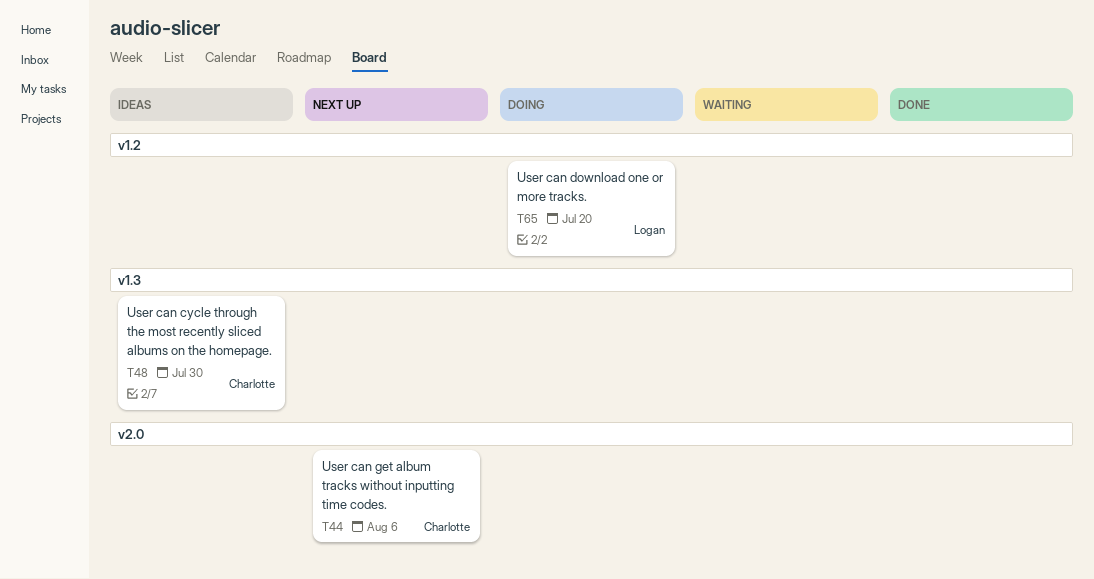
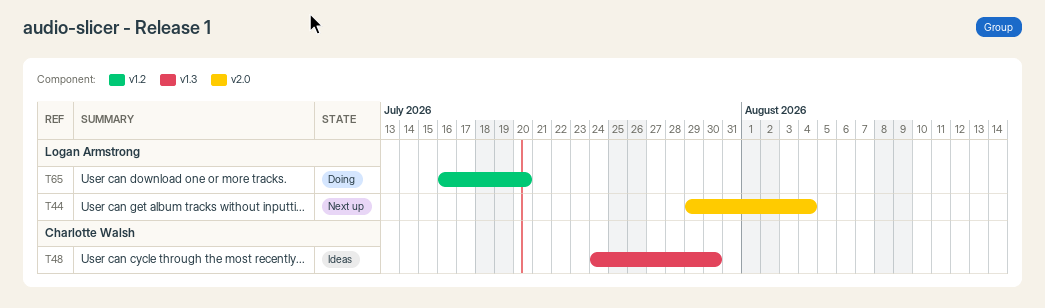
T44, owner: Charlotte Walsh -> Logan Armstrong
T44, due: Aug 6 -> Aug 4

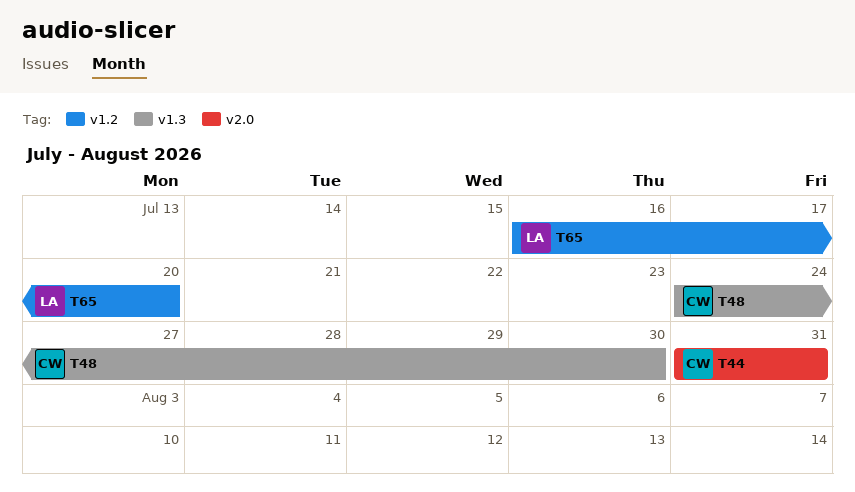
T44, owner: Logan Armstrong -> Charlotte Walsh
T44, start: Jul 29 -> Jul 31
T44, due: Aug 4 -> Jul 31

